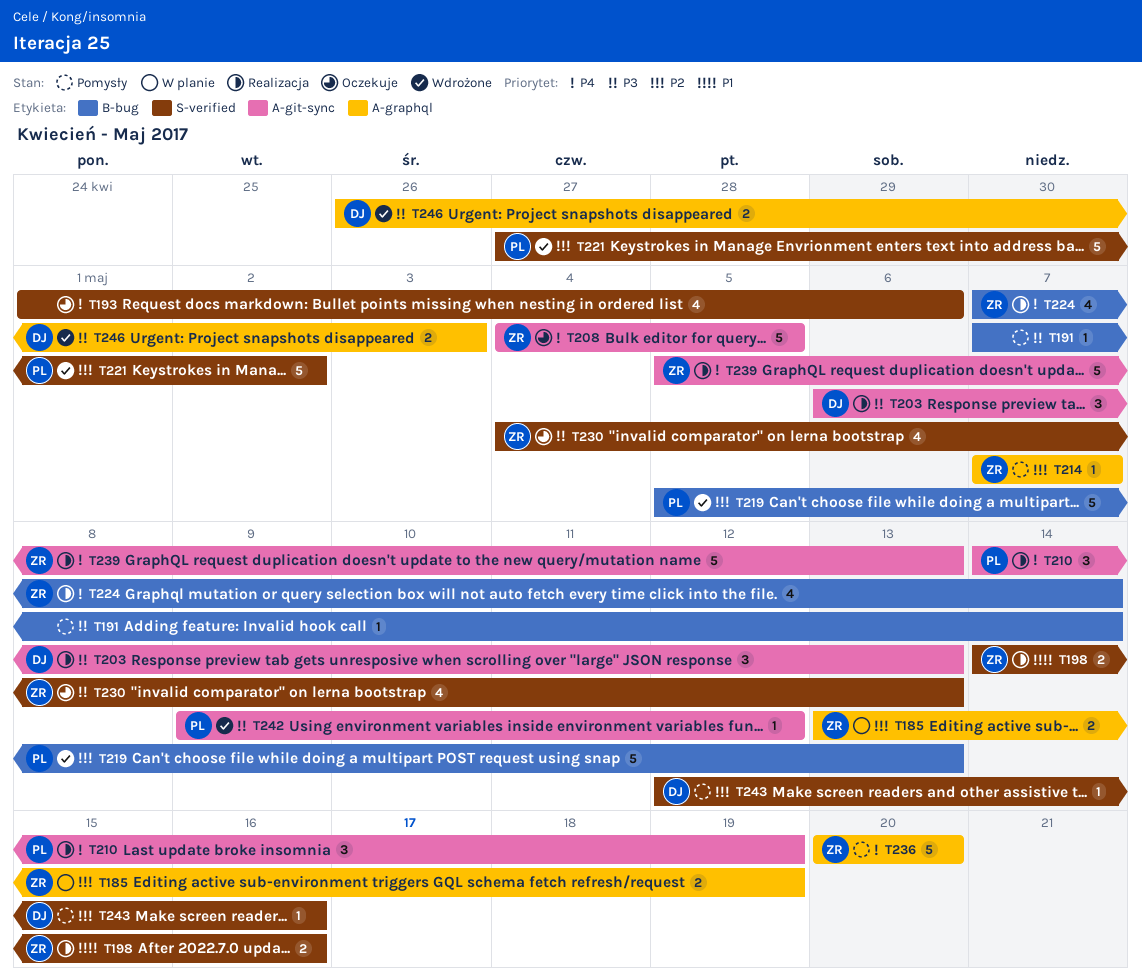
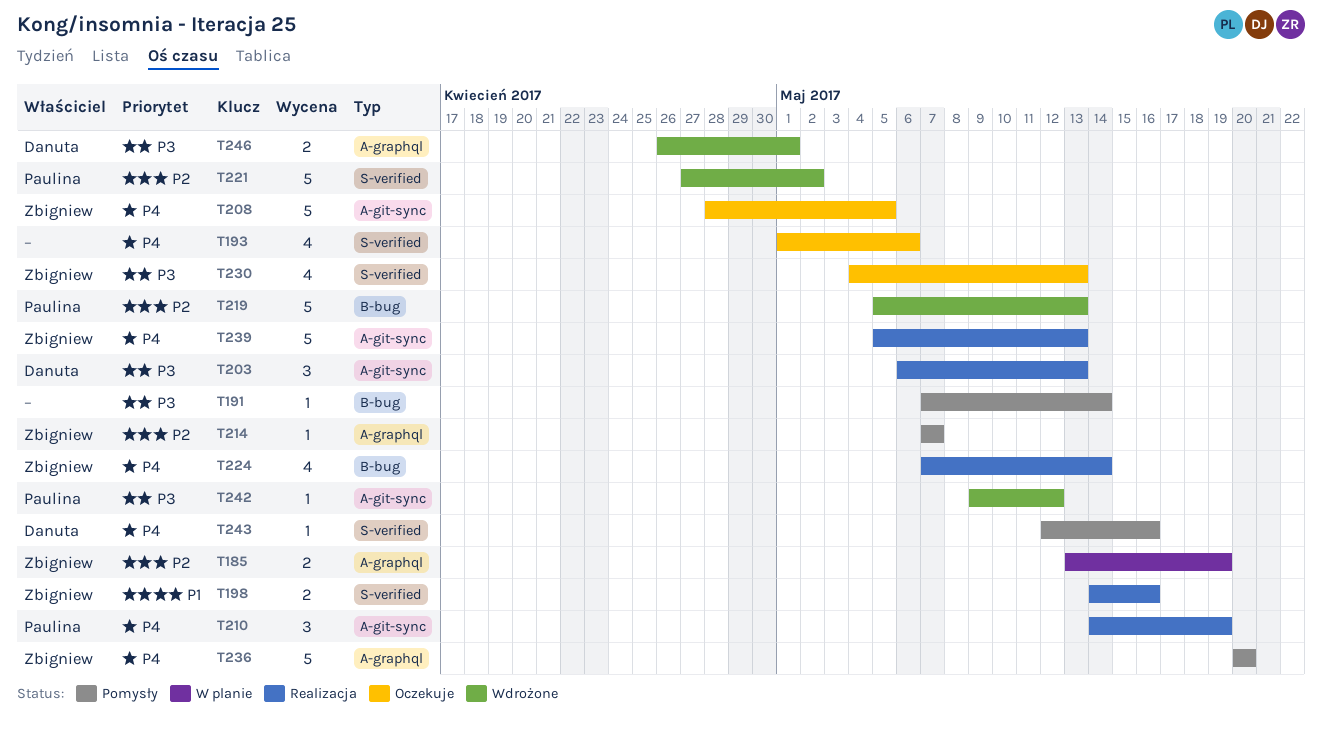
T208, start: May 4 -> Apr 28
T243, priority: P2 -> P4
T246, due: May 3 -> May 1

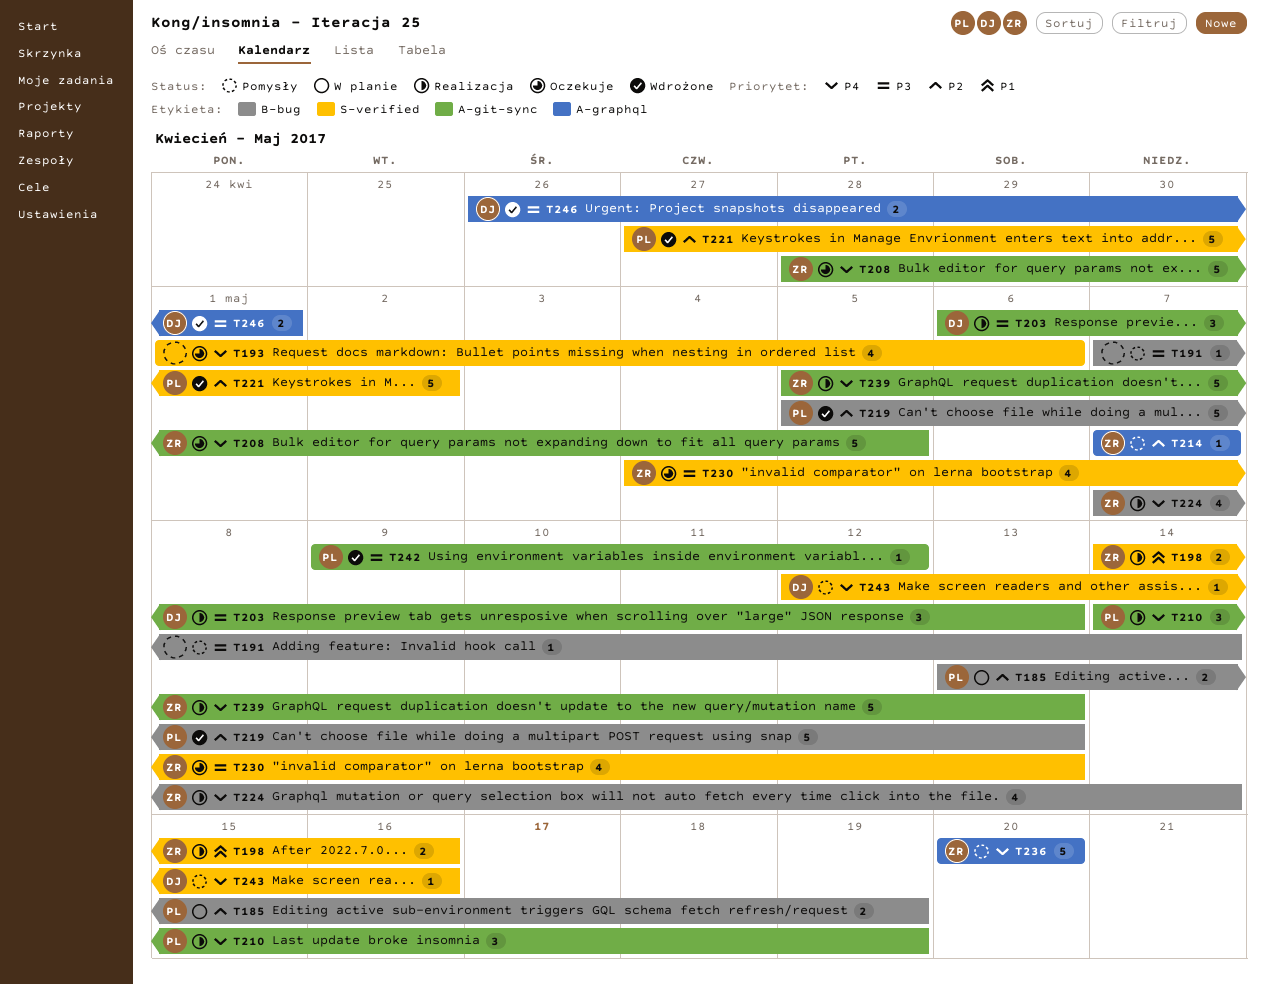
T185, owner: Zbigniew -> Paulina
T185, label: A-graphql -> B-bug

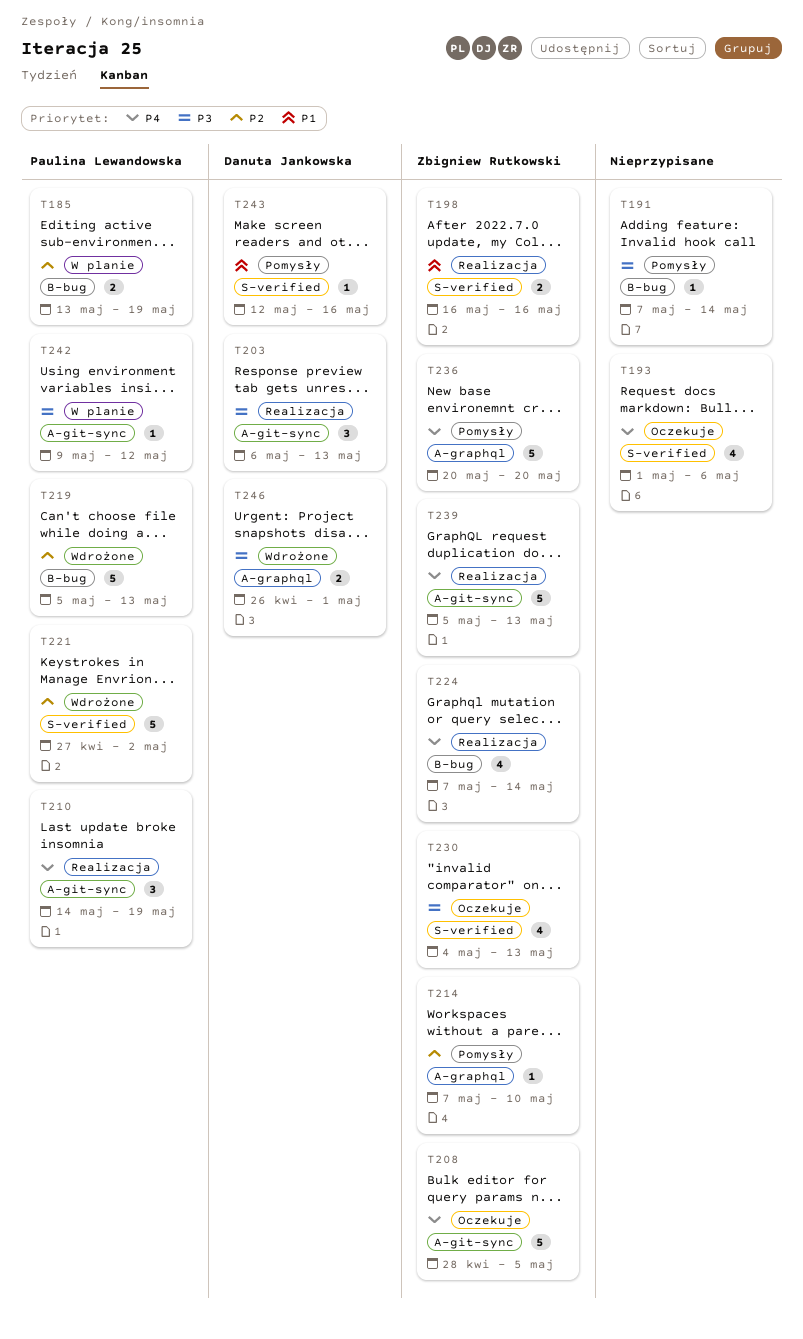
T198, start: May 14 -> May 16
T214, due: May 7 -> May 10
T242, status: Wdrożone -> W planie
T243, priority: P4 -> P1

